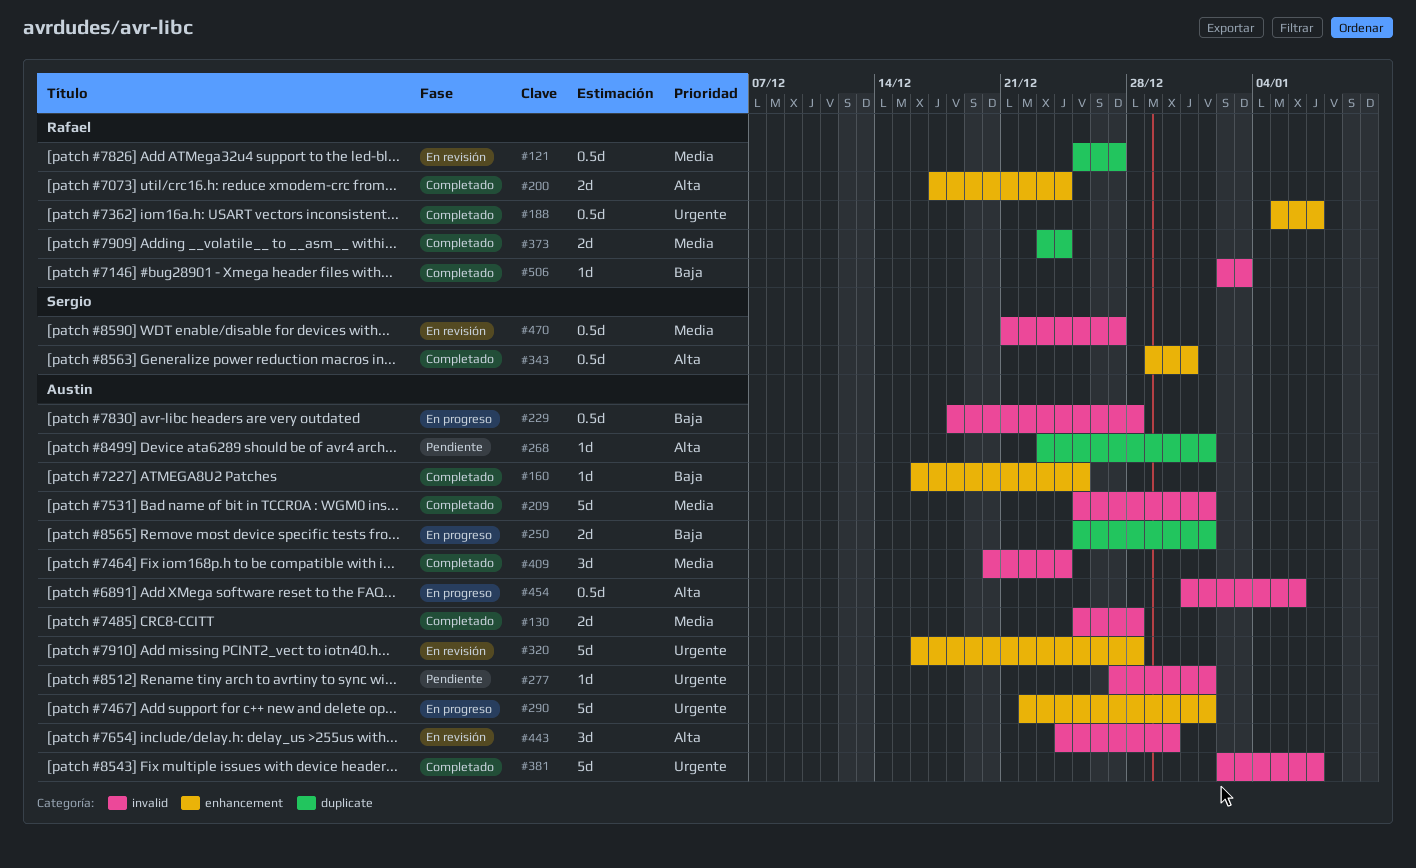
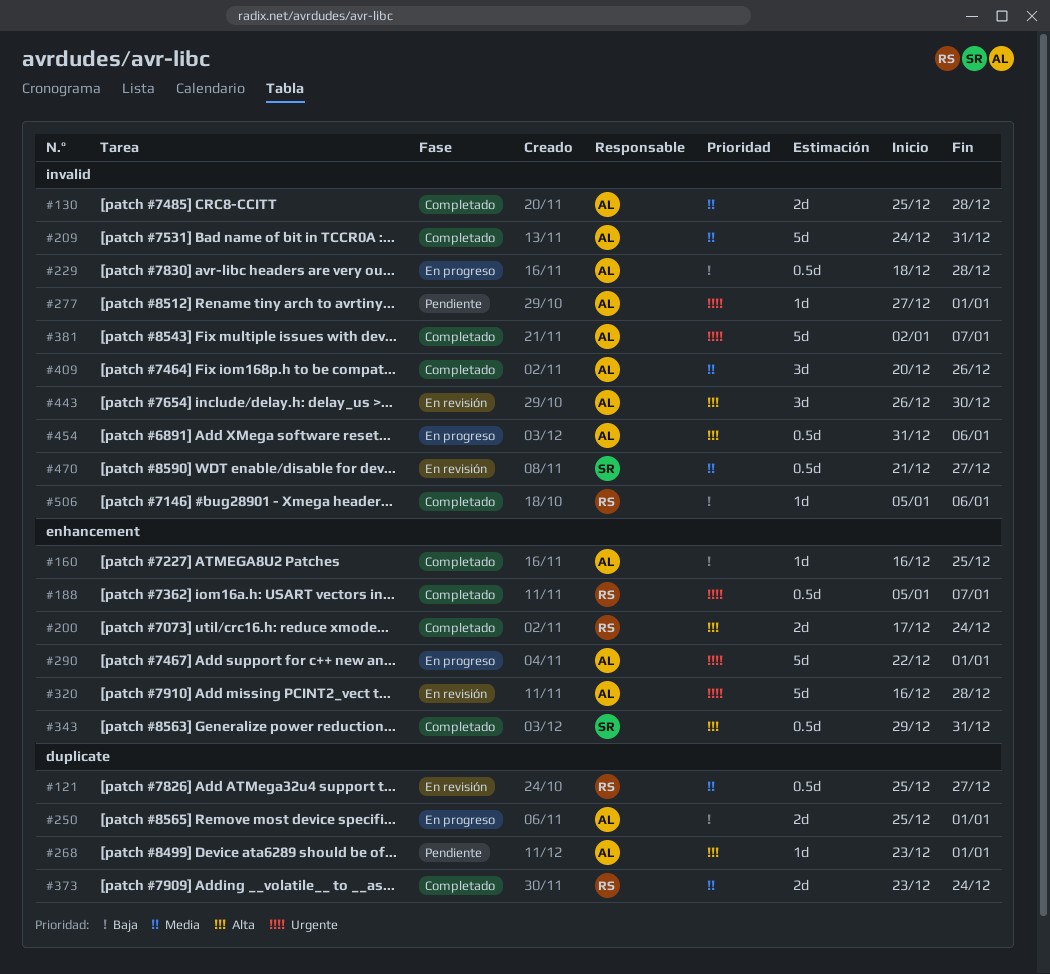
#209, start: Dec 25 -> Dec 24
#209, due: Jan 1 -> Dec 31
#409, due: Dec 24 -> Dec 26
#443, start: Dec 24 -> Dec 26
#506, start: Jan 2 -> Jan 5
#506, due: Jan 3 -> Jan 6

